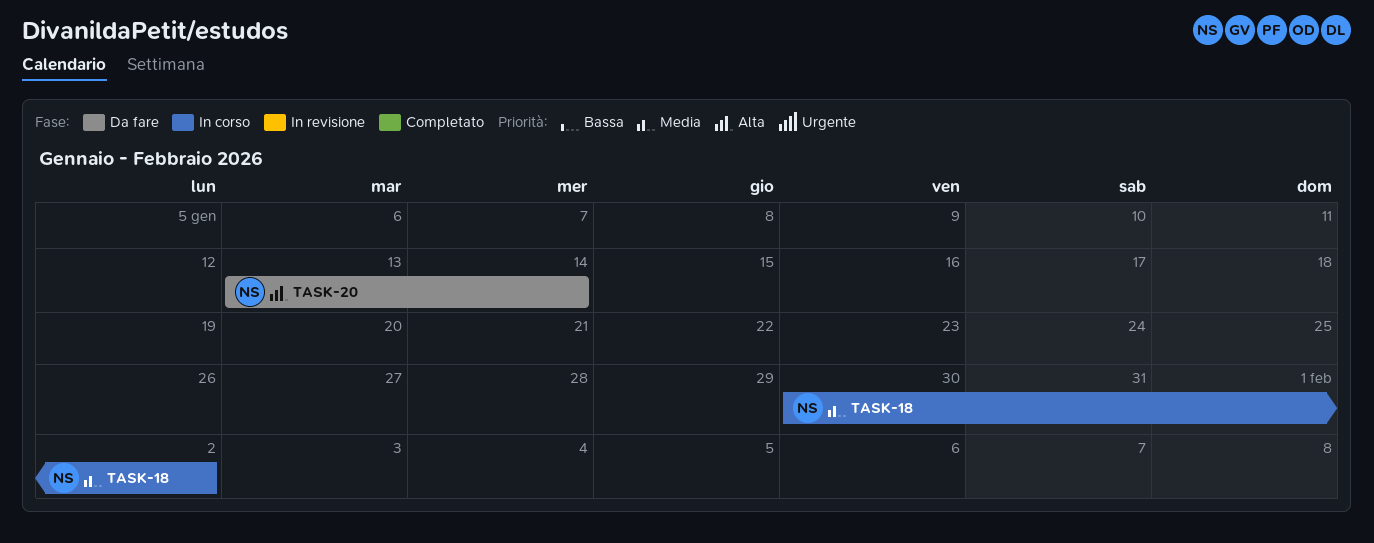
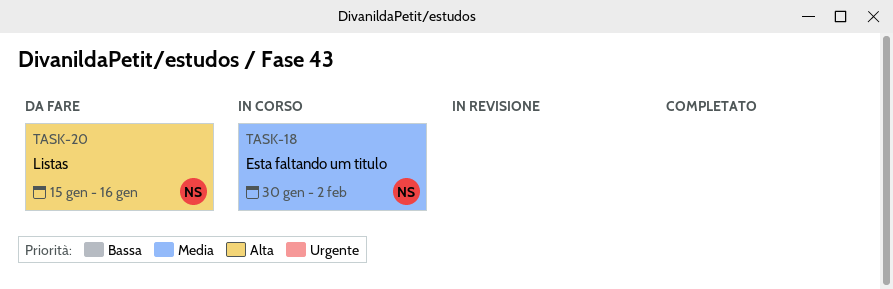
TASK-20, start: Jan 13 -> Jan 15
TASK-20, due: Jan 14 -> Jan 16

